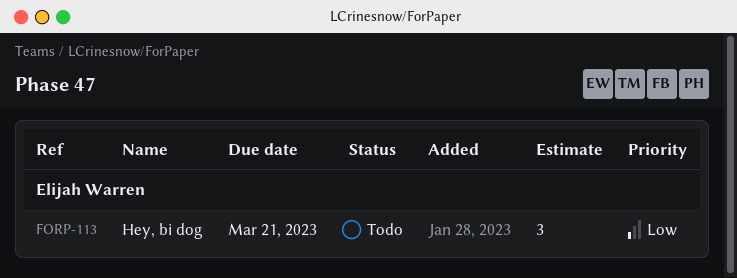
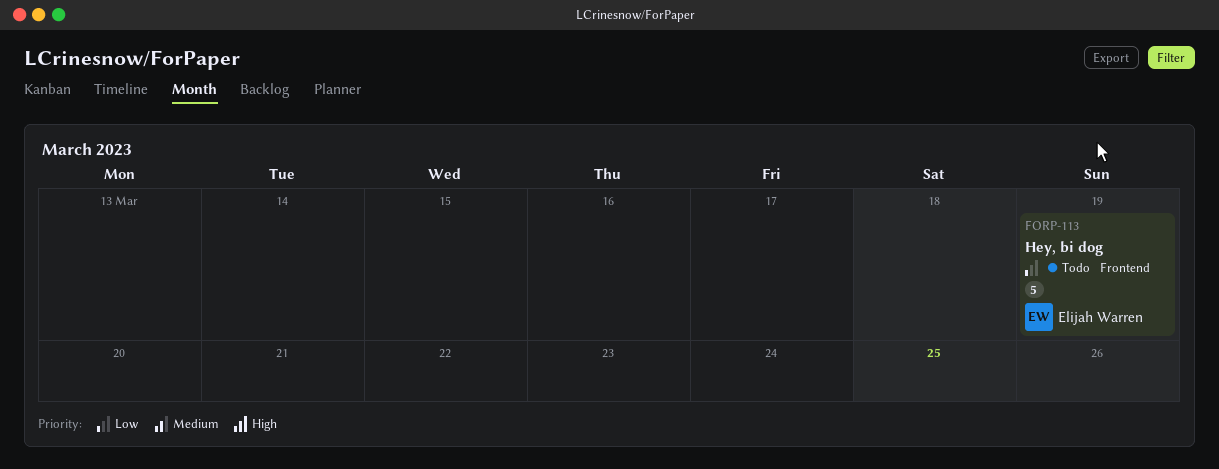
FORP-113, estimate: 3 -> 5
FORP-113, due: Mar 21 -> Mar 19

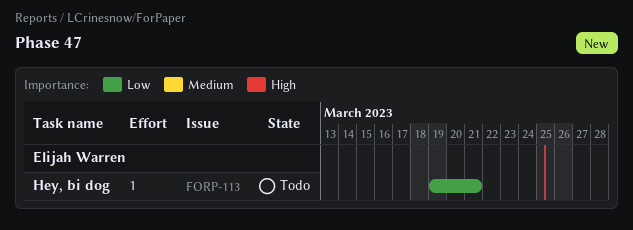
FORP-113, estimate: 5 -> 1
FORP-113, due: Mar 19 -> Mar 21

